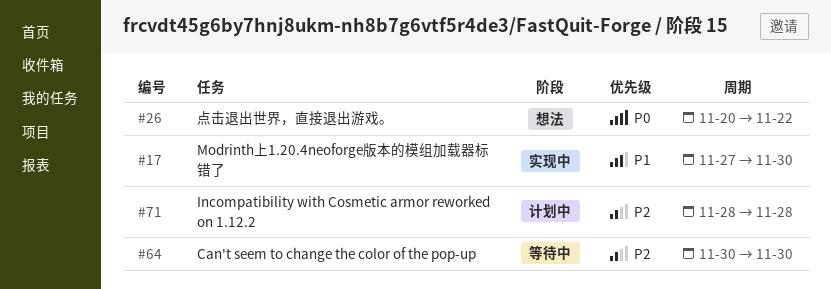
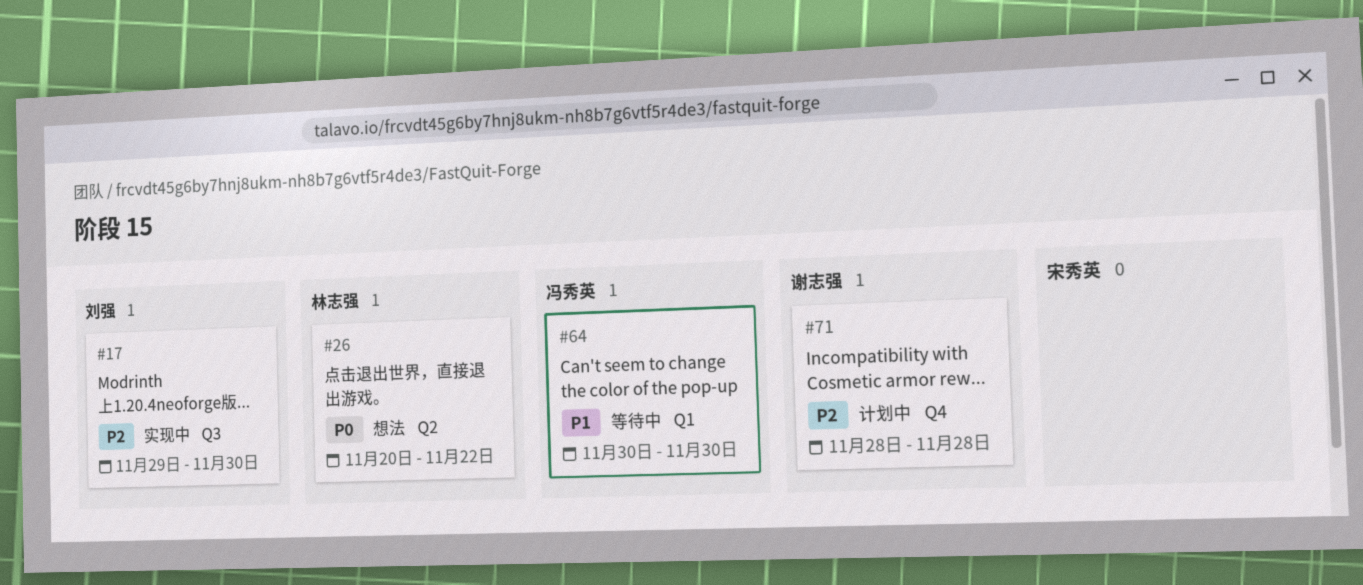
#17, priority: P1 -> P2
#17, start: Nov 27 -> Nov 29
#64, priority: P2 -> P1

